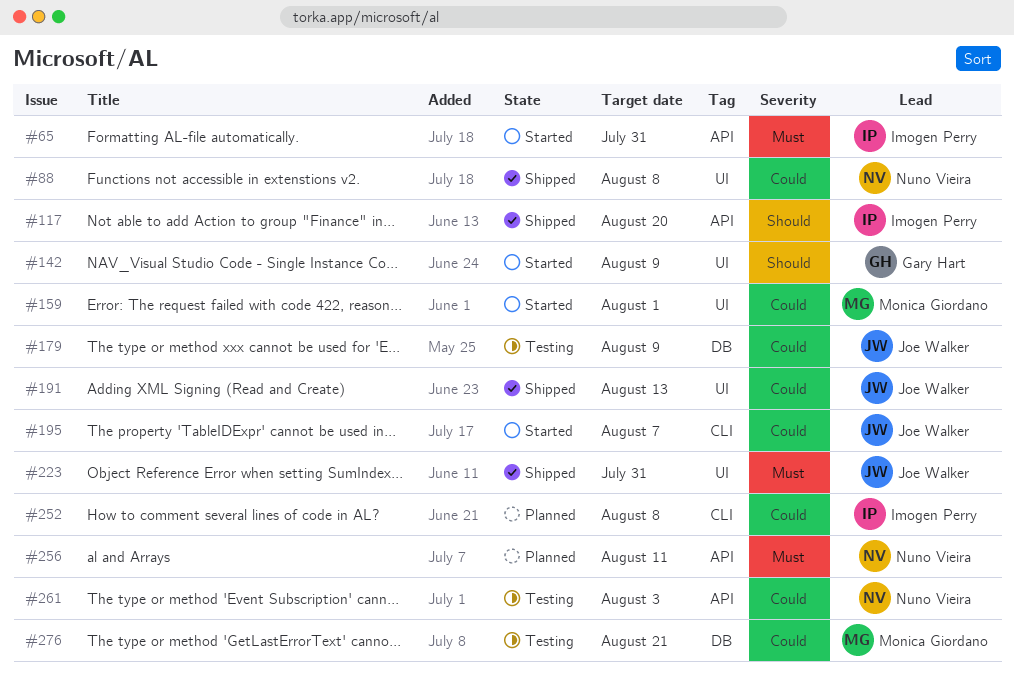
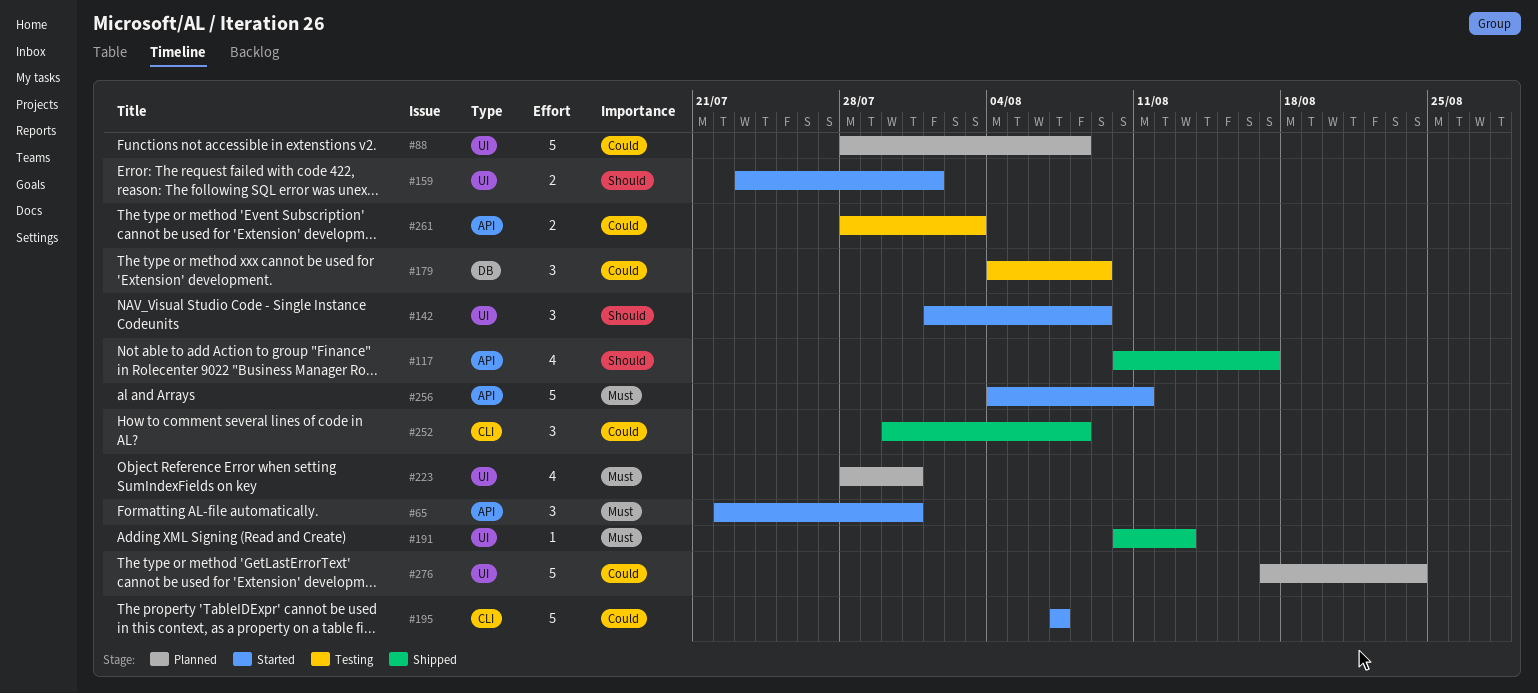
#88, status: Shipped -> Planned
#117, due: Aug 20 -> Aug 17
#159, priority: Could -> Should
#191, priority: Could -> Must
#223, status: Shipped -> Planned
#252, status: Planned -> Shipped
#256, status: Planned -> Started
#276, status: Testing -> Planned
#276, label: DB -> UI
#276, due: Aug 21 -> Aug 24

